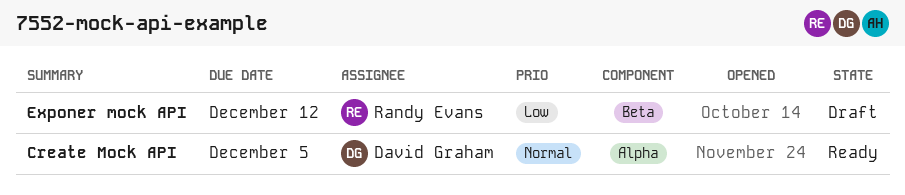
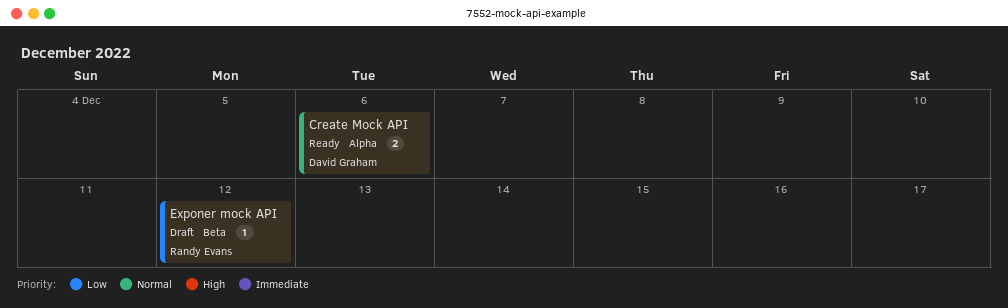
Create Mock API, due: Dec 5 -> Dec 6

